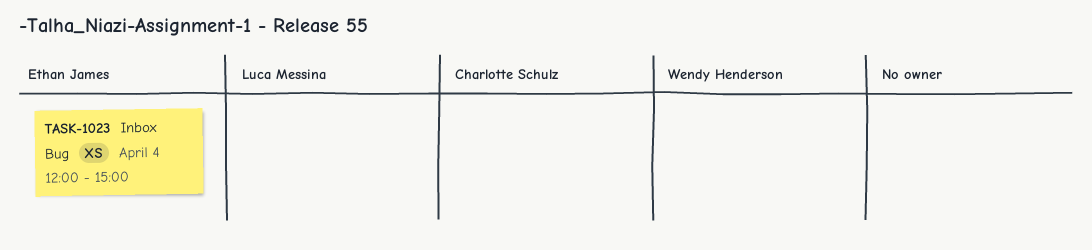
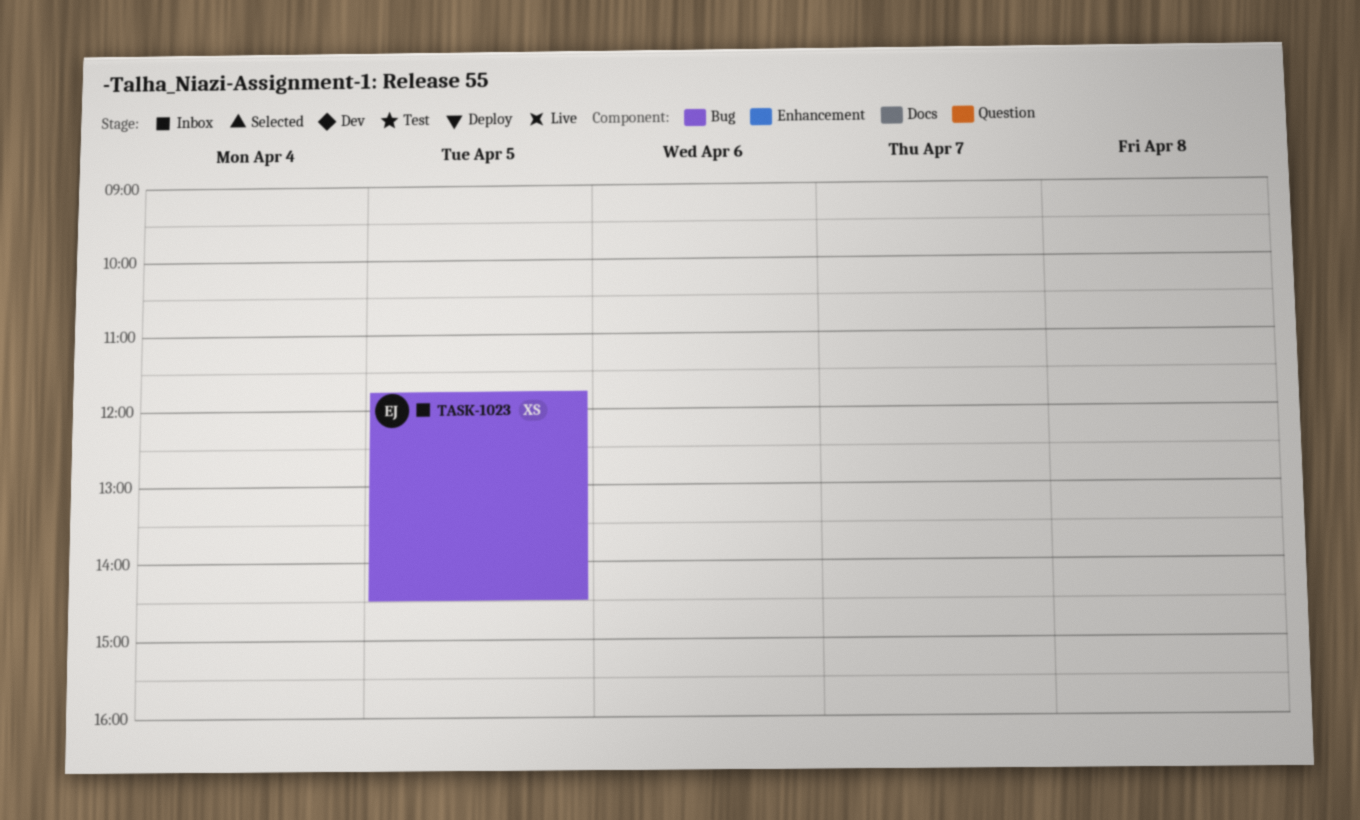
TASK-1023, day: Apr 4 -> Apr 5
TASK-1023, begins: 12:00 -> 11:45
TASK-1023, ends: 15:00 -> 14:30

